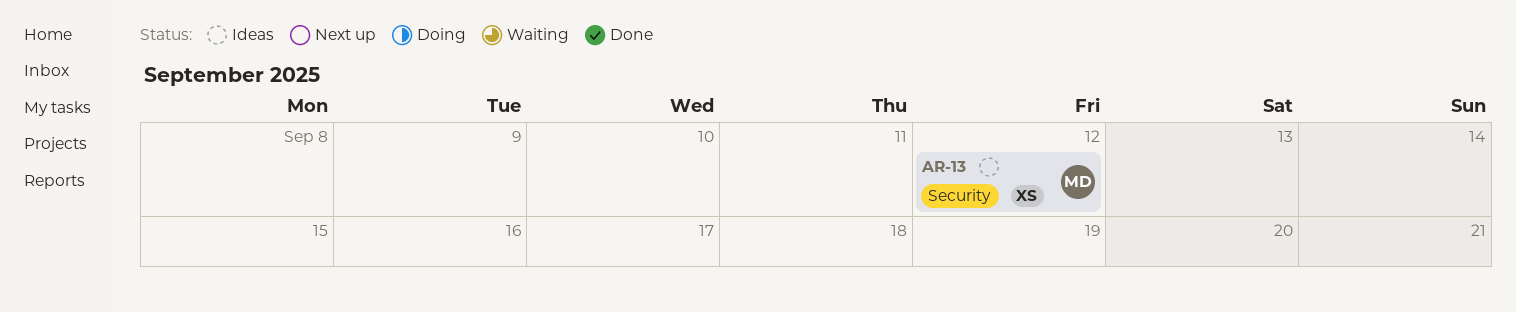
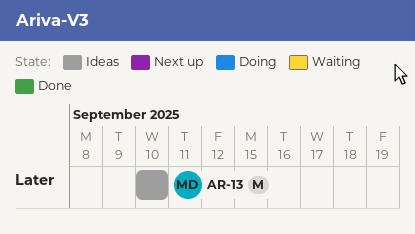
AR-13, estimate: XS -> M
AR-13, due: Sep 12 -> Sep 10

